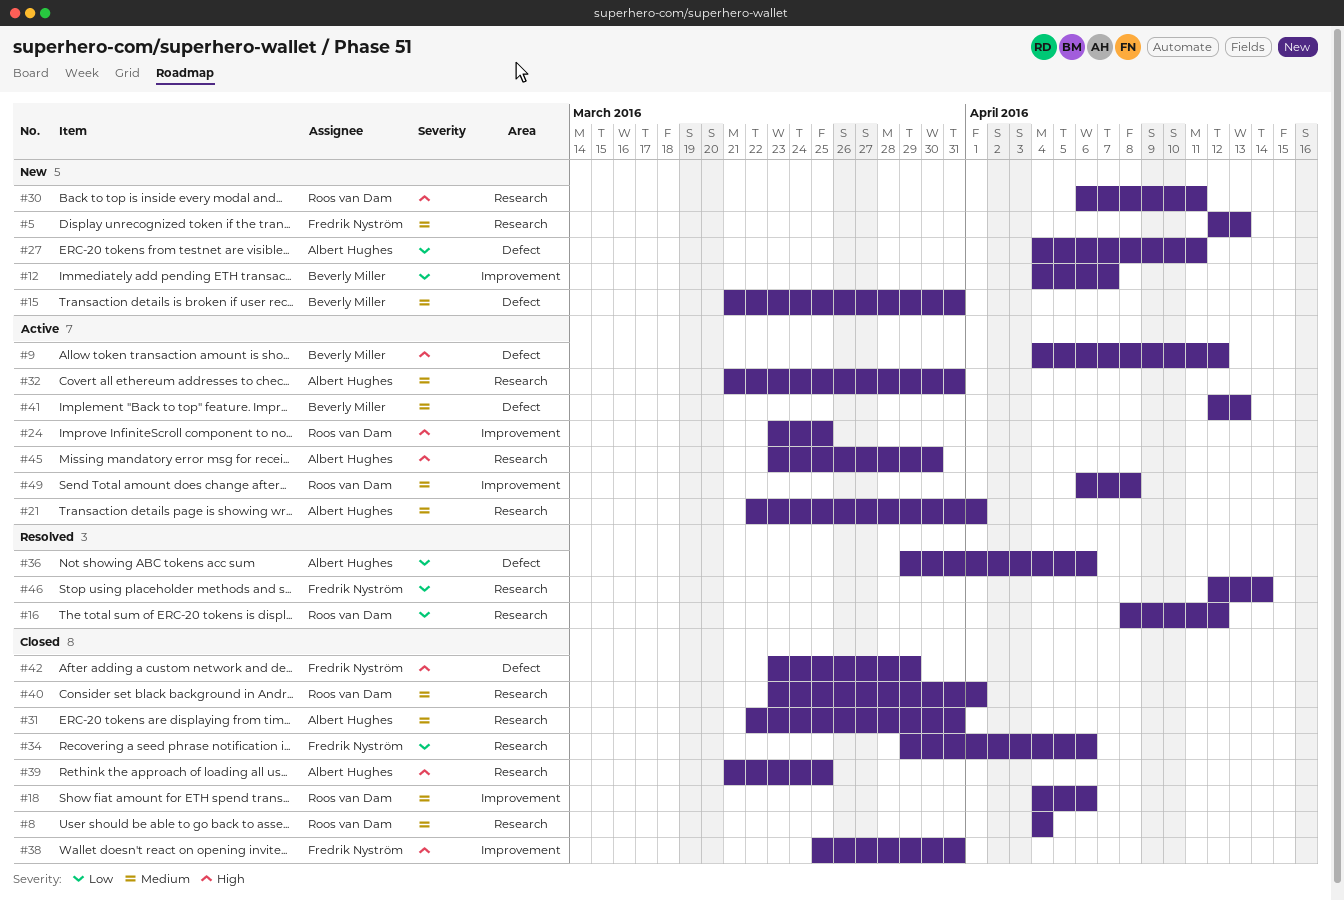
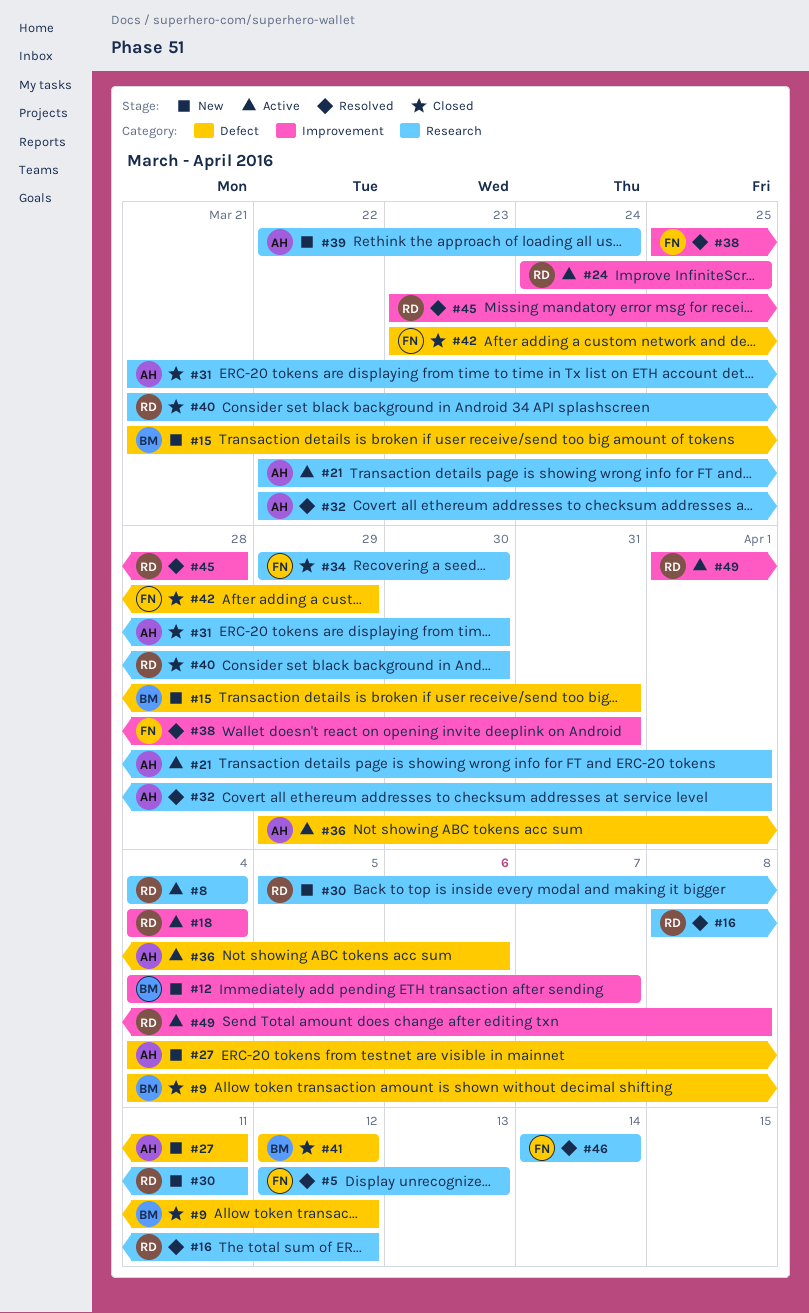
#5, status: New -> Resolved
#8, status: Closed -> Active
#9, status: Active -> Closed
#18, status: Closed -> Active
#18, due: Apr 6 -> Apr 4
#24, start: Mar 23 -> Mar 24
#30, start: Apr 6 -> Apr 5
#31, start: Mar 22 -> Mar 21
#31, due: Mar 31 -> Mar 30
#32, status: Active -> Resolved
#32, start: Mar 21 -> Mar 22
#32, due: Mar 31 -> Apr 1
#34, due: Apr 6 -> Mar 30
#36, status: Resolved -> Active
#38, status: Closed -> Resolved
#39, status: Closed -> New
#39, start: Mar 21 -> Mar 22
#39, due: Mar 25 -> Mar 24
#40, start: Mar 23 -> Mar 21
#40, due: Apr 1 -> Mar 30
#41, status: Active -> Closed
#41, due: Apr 13 -> Apr 12
#45, status: Active -> Resolved
#45, owner: Albert Hughes -> Roos van Dam
#45, label: Research -> Improvement
#45, due: Mar 30 -> Mar 28
#46, start: Apr 12 -> Apr 14
#49, start: Apr 6 -> Apr 1

